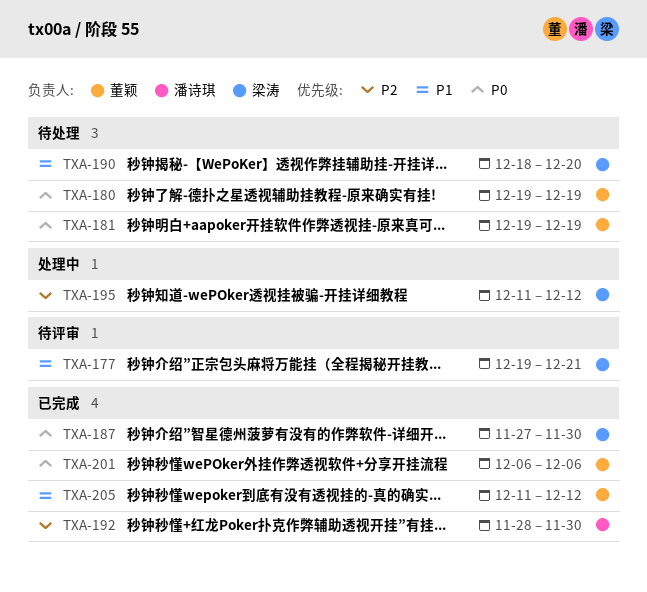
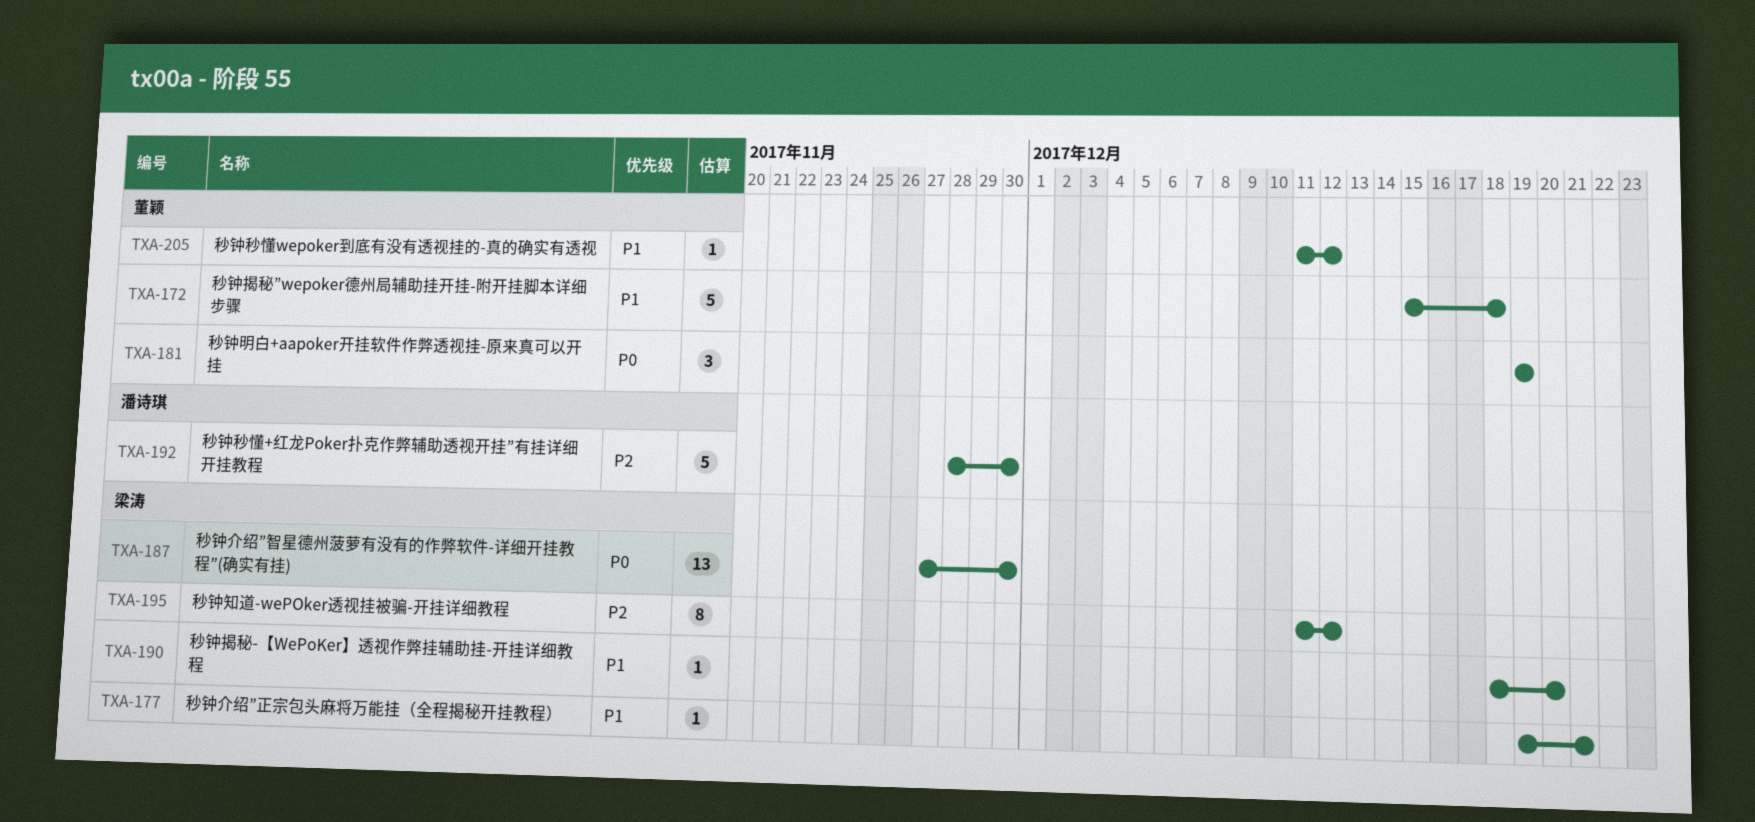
TXA-172: none -> present
TXA-180: present -> none
TXA-201: present -> none

